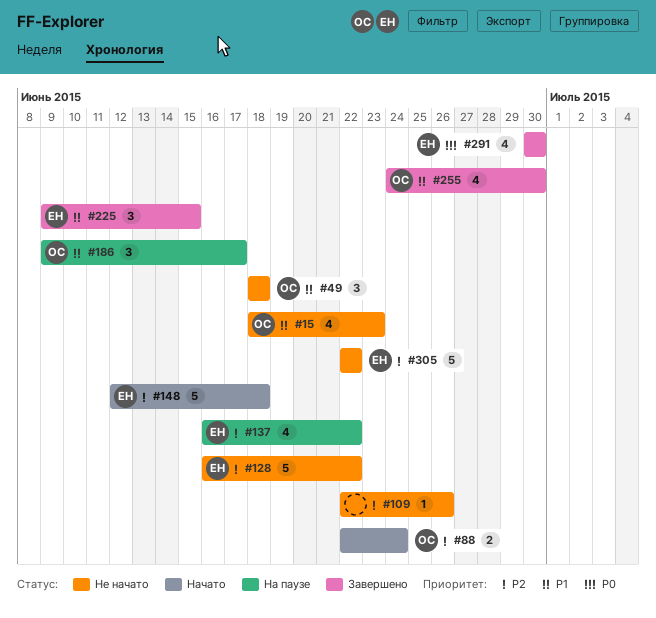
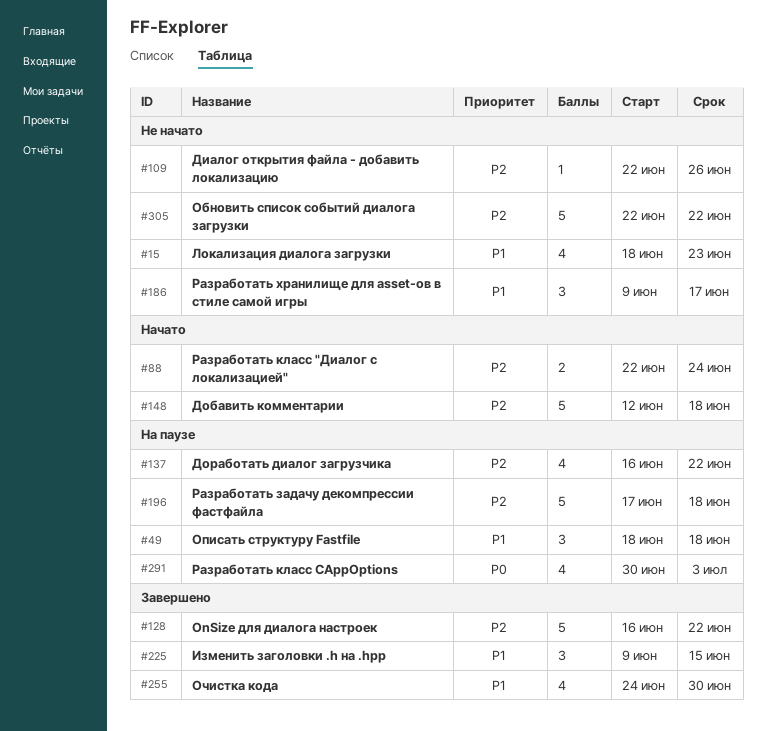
#49, status: Не начато -> На паузе
#128, status: Не начато -> Завершено
#186, status: На паузе -> Не начато
#196: none -> present
#291, status: Завершено -> На паузе
#291, due: Jun 30 -> Jul 3

